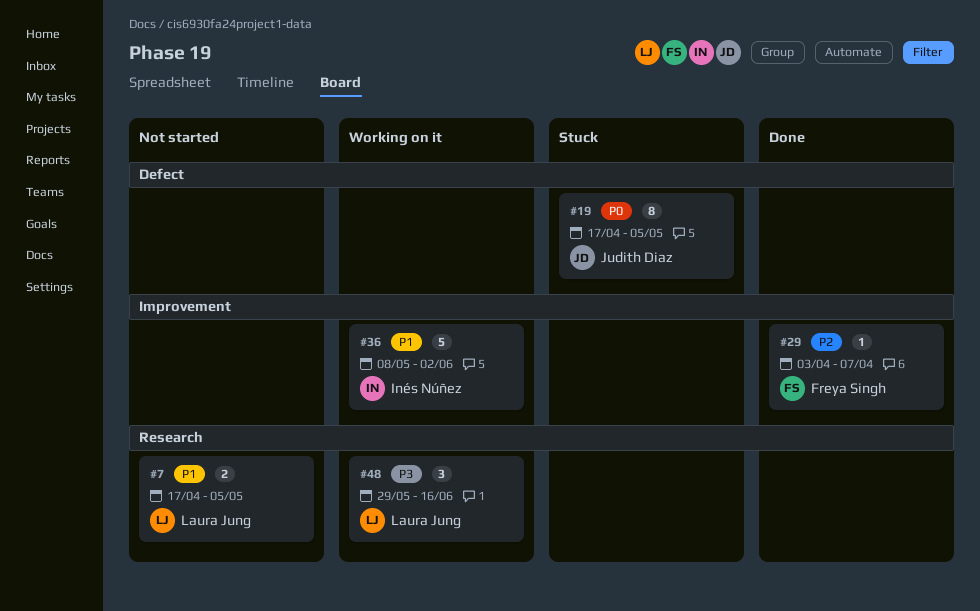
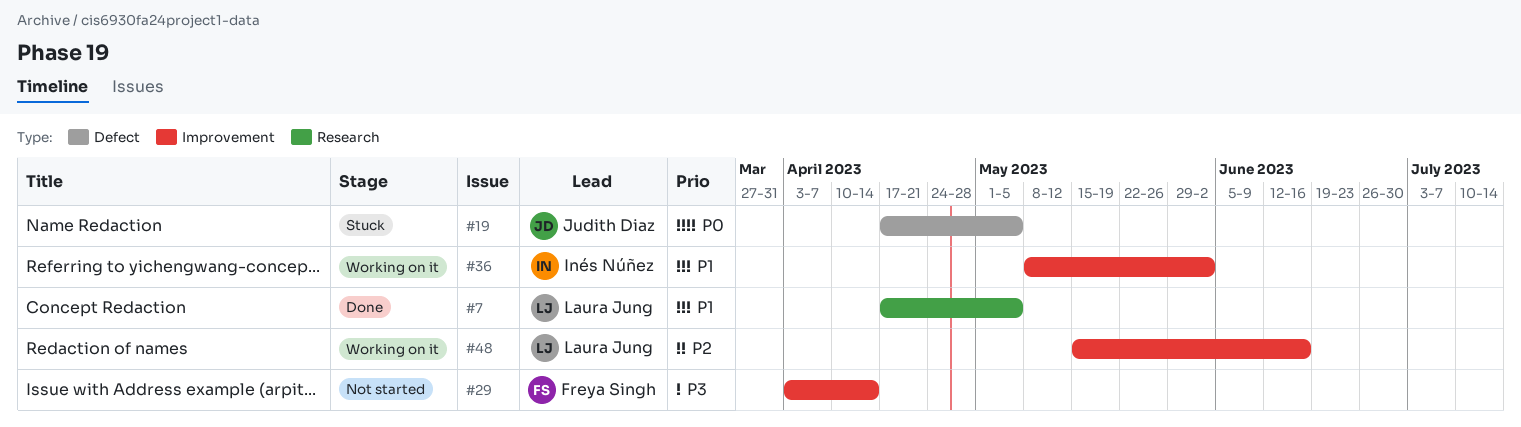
#7, status: Not started -> Done
#29, status: Done -> Not started
#29, priority: P2 -> P3
#29, due: Apr 7 -> Apr 14
#48, priority: P3 -> P2
#48, label: Research -> Improvement
#48, start: May 29 -> May 15

